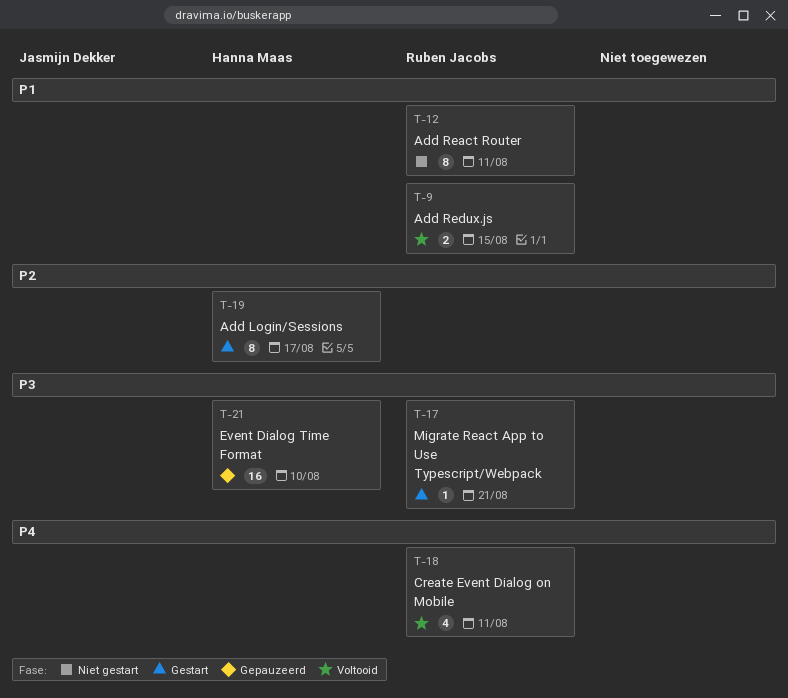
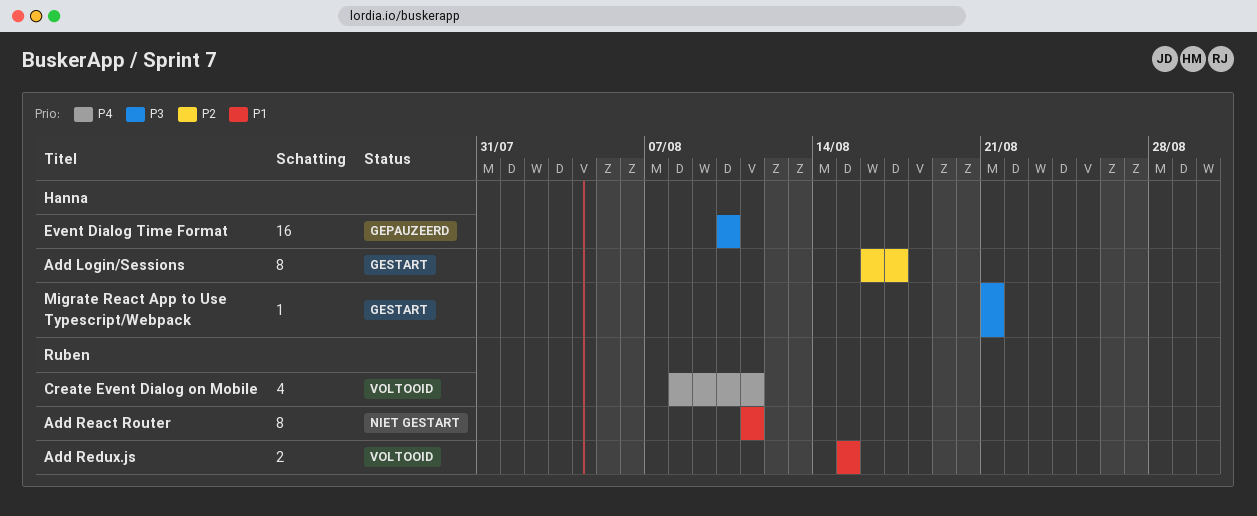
Migrate React App to Use Typescript/Webpack, owner: Ruben Jacobs -> Hanna Maas

